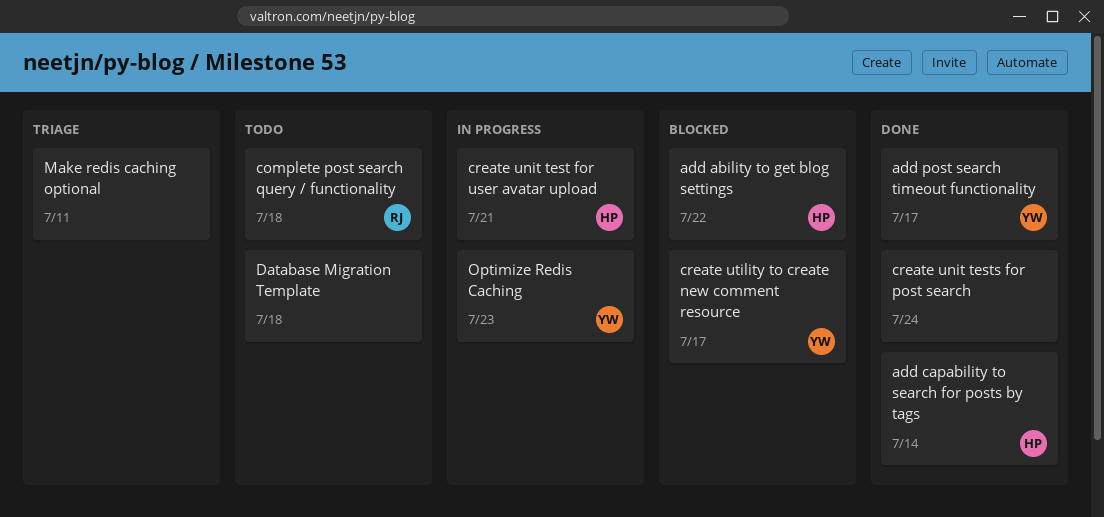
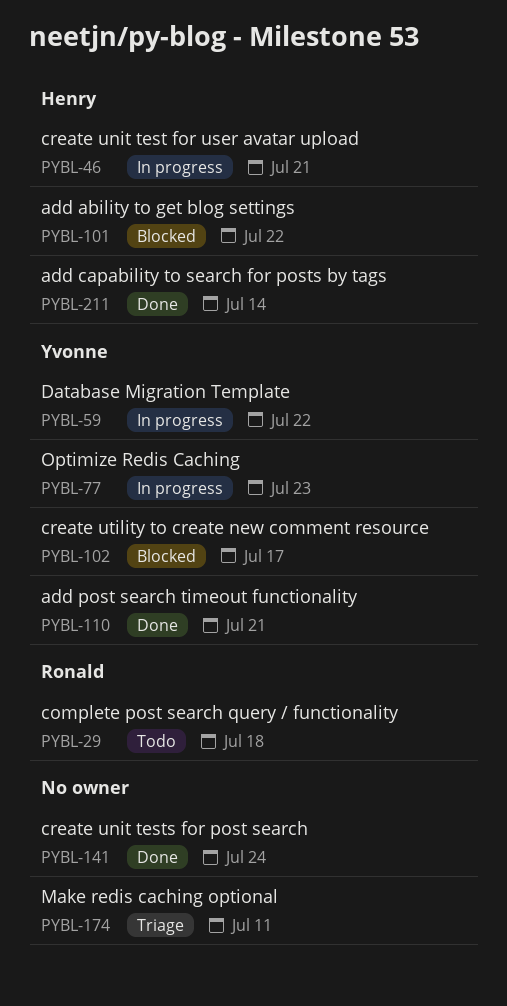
add post search timeout functionality, due: Jul 17 -> Jul 21
Database Migration Template, status: Todo -> In progress
Database Migration Template, owner: none -> Yvonne
Database Migration Template, due: Jul 18 -> Jul 22

